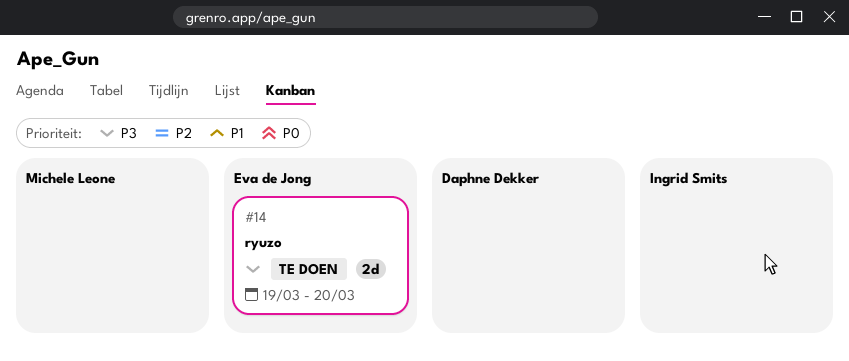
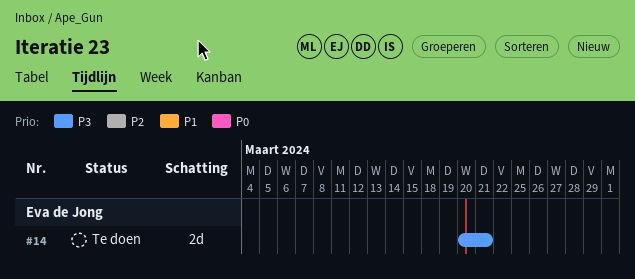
#14, start: Mar 19 -> Mar 20
#14, due: Mar 20 -> Mar 21

